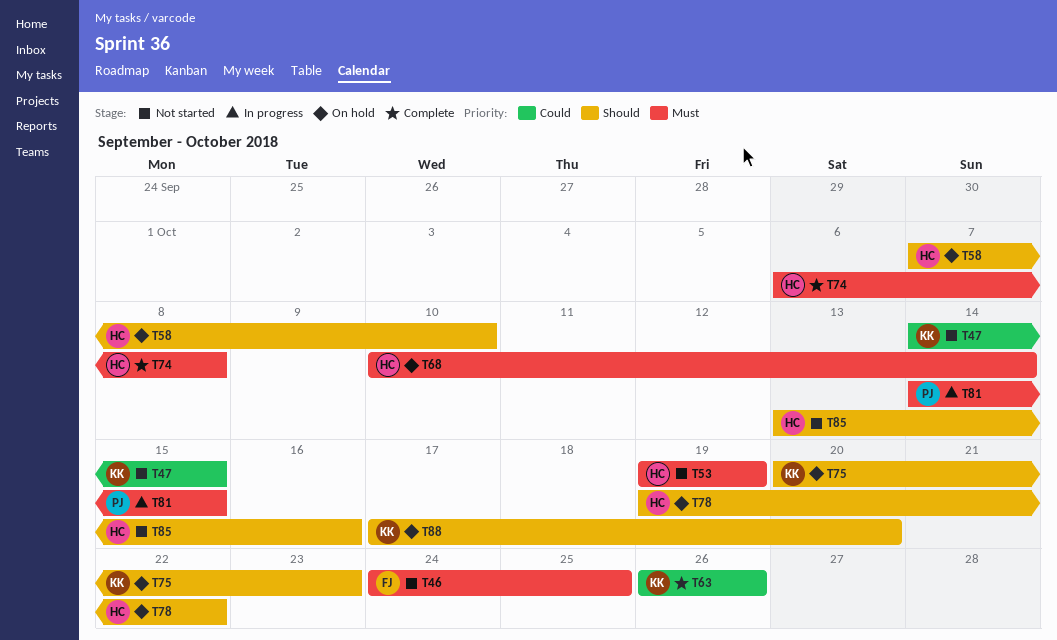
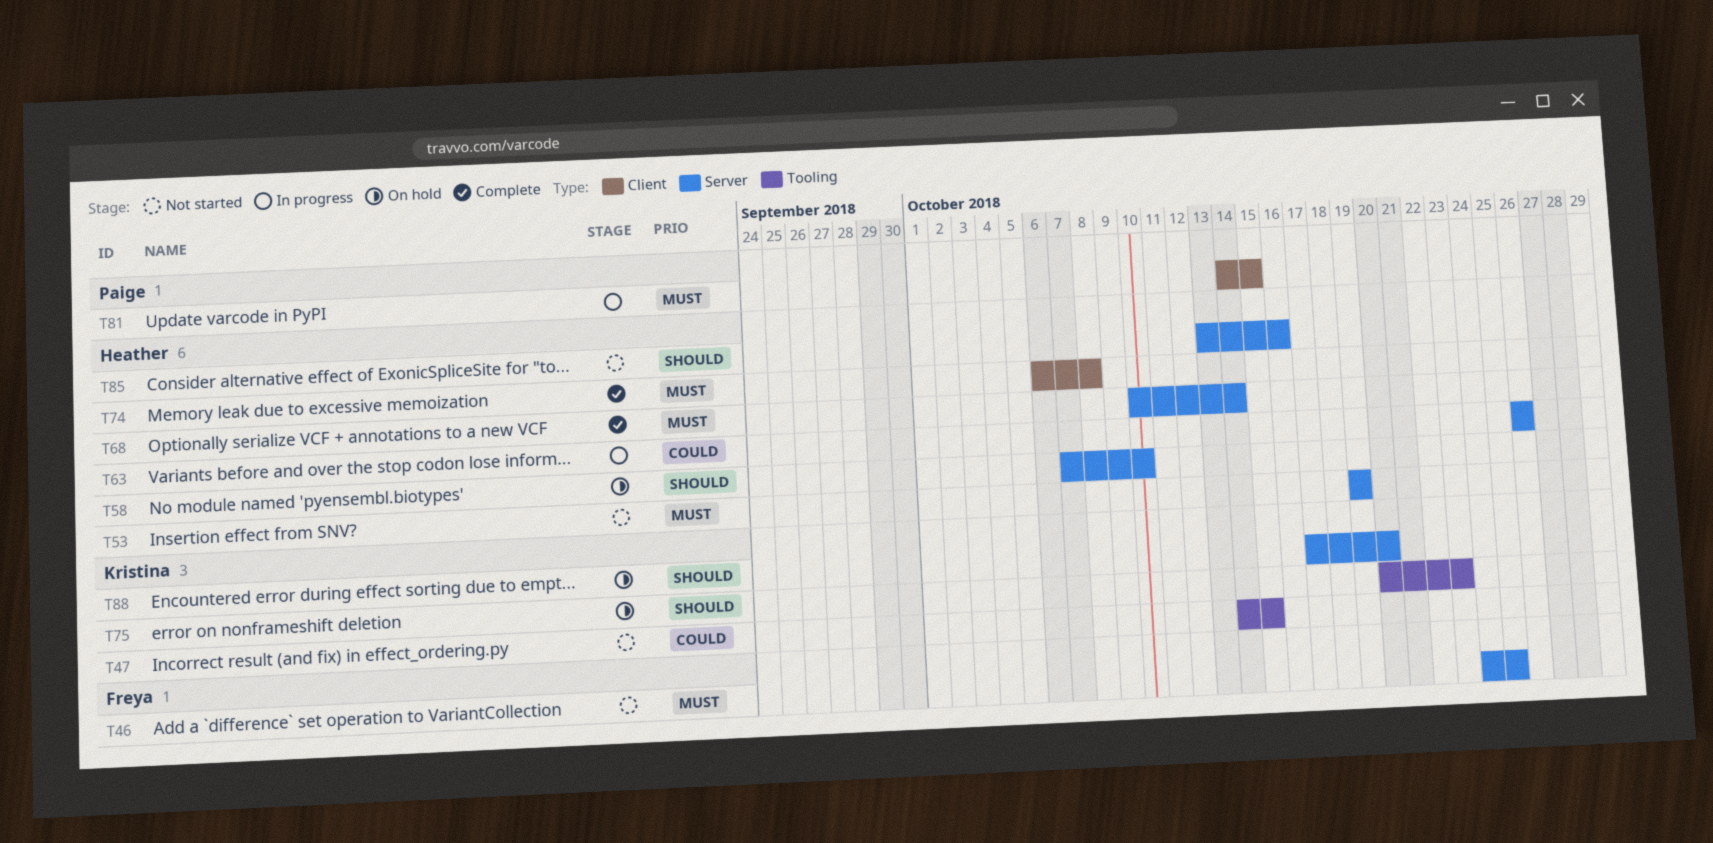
T63, status: Complete -> In progress
T63, owner: Kristina -> Heather
T68, status: On hold -> Complete
T78: present -> none

